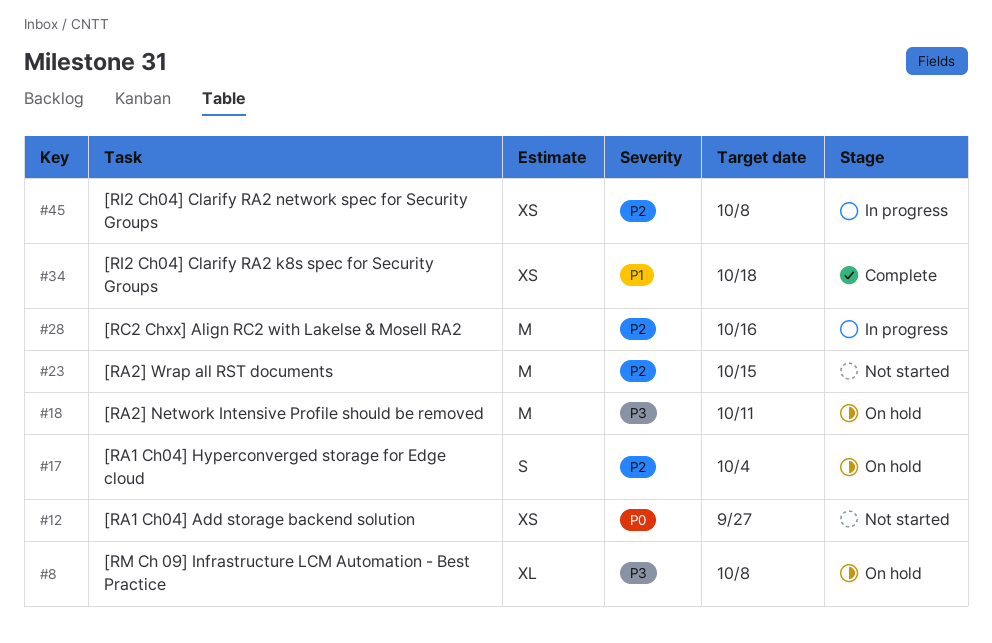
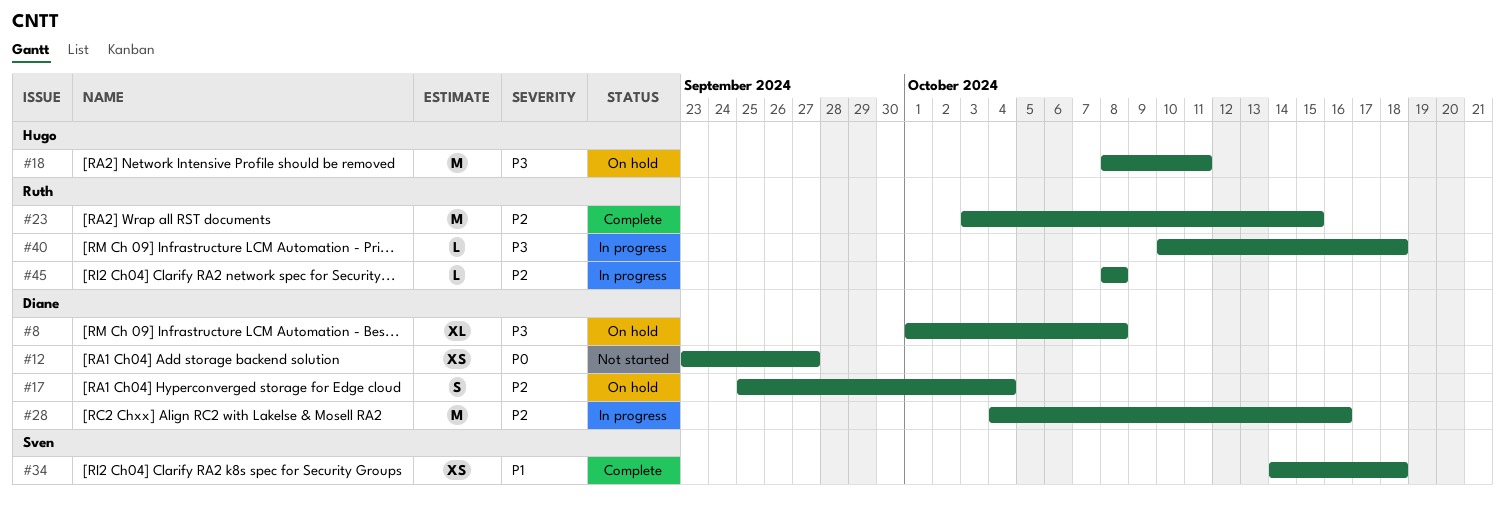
#23, status: Not started -> Complete
#40: none -> present
#45, estimate: XS -> L

